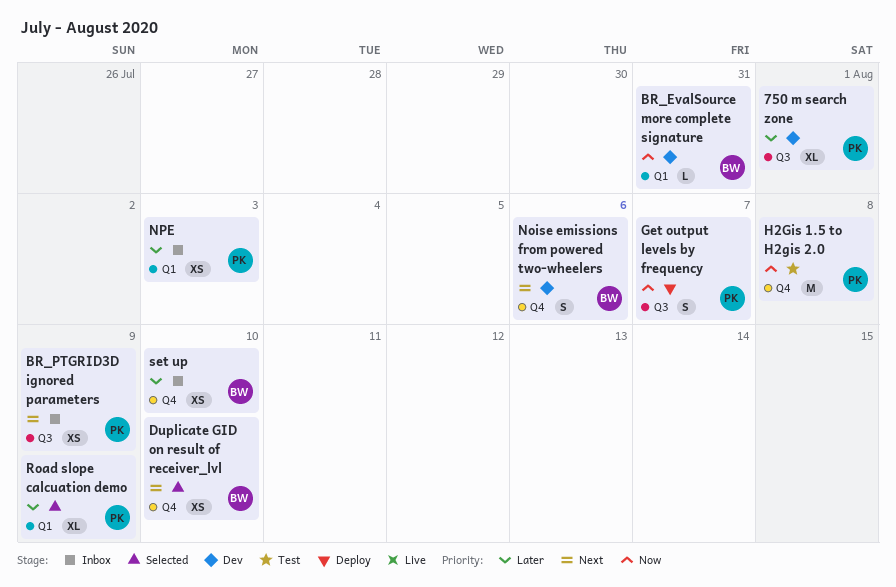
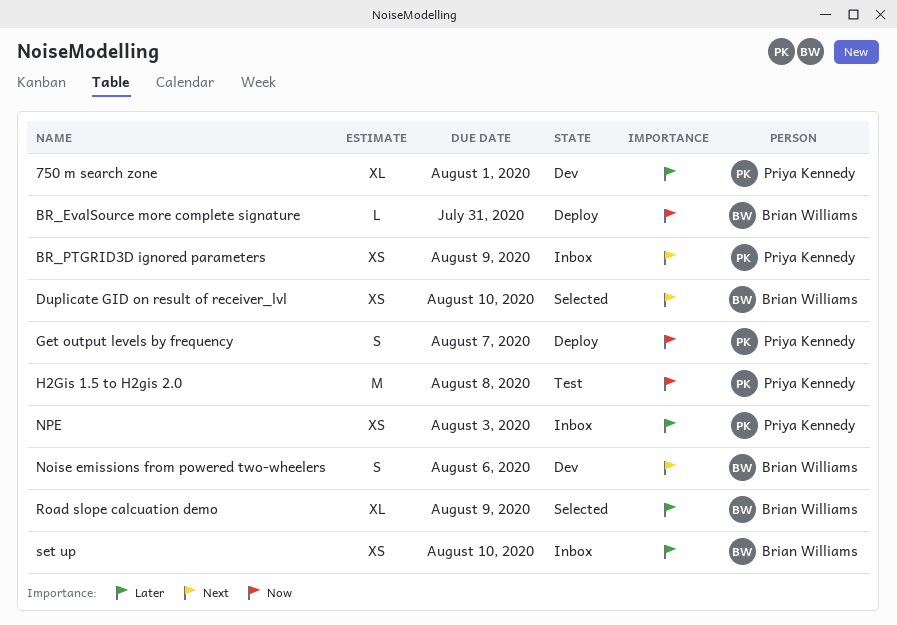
BR_EvalSource more complete signature, status: Dev -> Deploy
Road slope calcuation demo, owner: Priya Kennedy -> Brian Williams

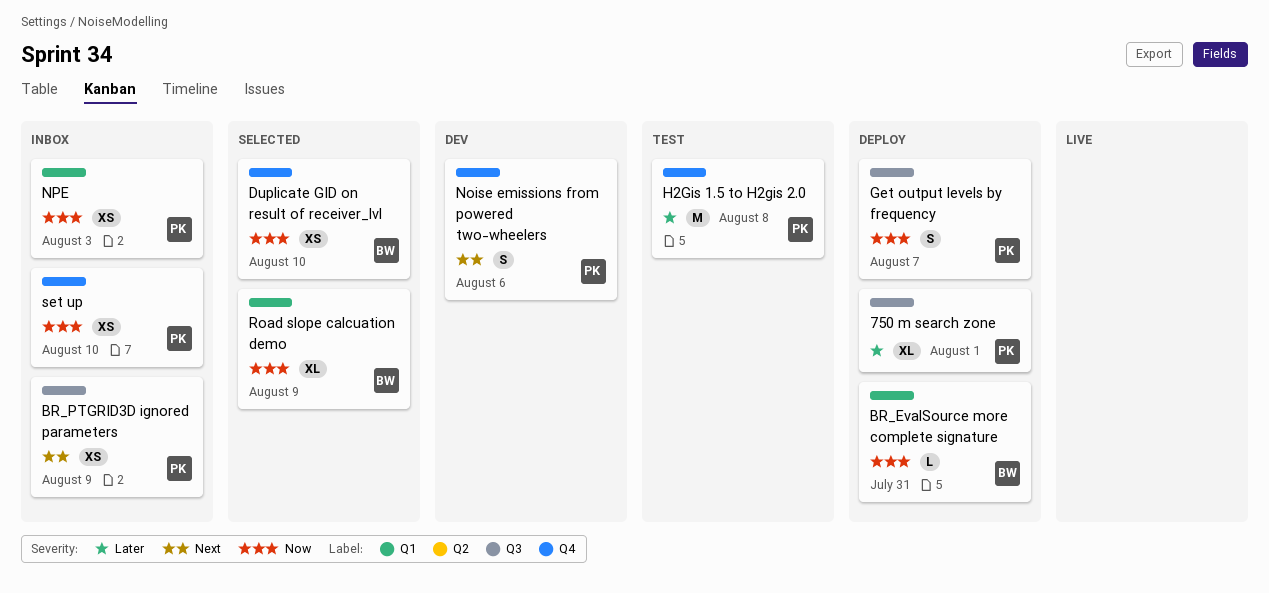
750 m search zone, status: Dev -> Deploy
Duplicate GID on result of receiver_lvl, priority: Next -> Now
H2Gis 1.5 to H2gis 2.0, priority: Now -> Later
Noise emissions from powered two-wheelers, owner: Brian Williams -> Priya Kennedy
NPE, priority: Later -> Now
Road slope calcuation demo, priority: Later -> Now
set up, owner: Brian Williams -> Priya Kennedy
set up, priority: Later -> Now

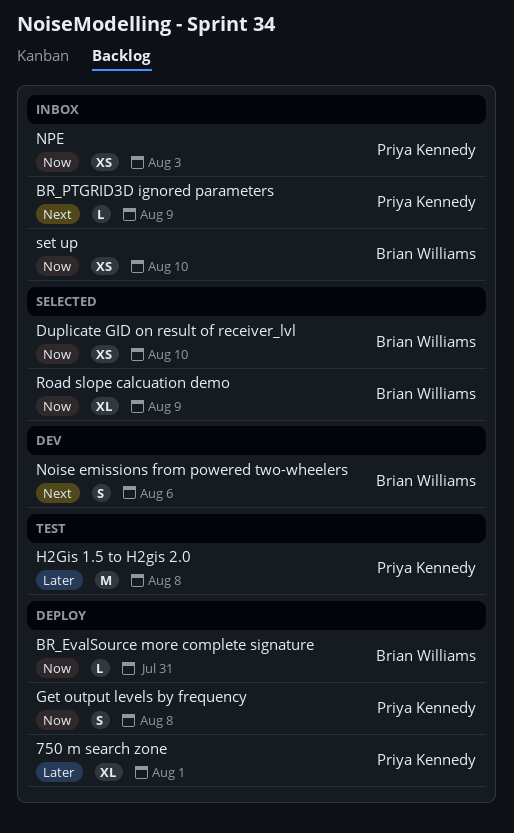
BR_PTGRID3D ignored parameters, estimate: XS -> L
Get output levels by frequency, due: Aug 7 -> Aug 8
Noise emissions from powered two-wheelers, owner: Priya Kennedy -> Brian Williams
set up, owner: Priya Kennedy -> Brian Williams

